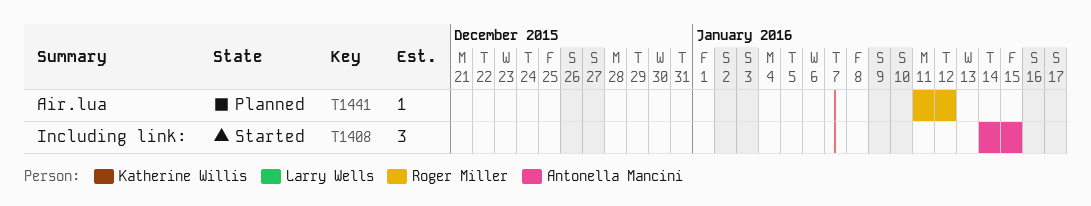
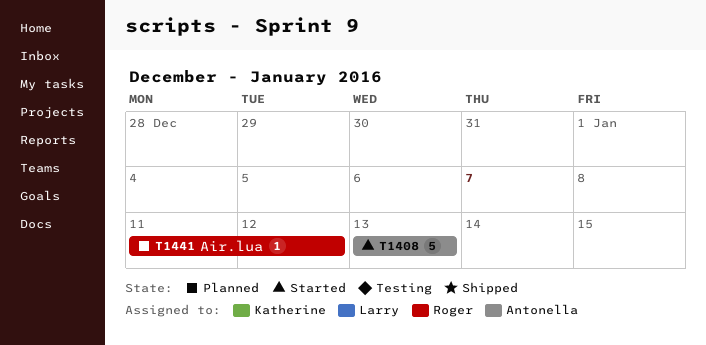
T1408, estimate: 3 -> 5
T1408, start: Jan 14 -> Jan 13
T1408, due: Jan 15 -> Jan 13

